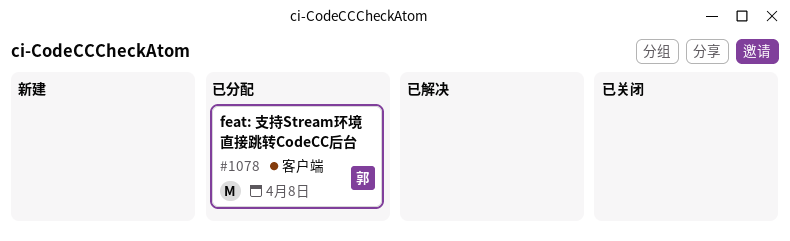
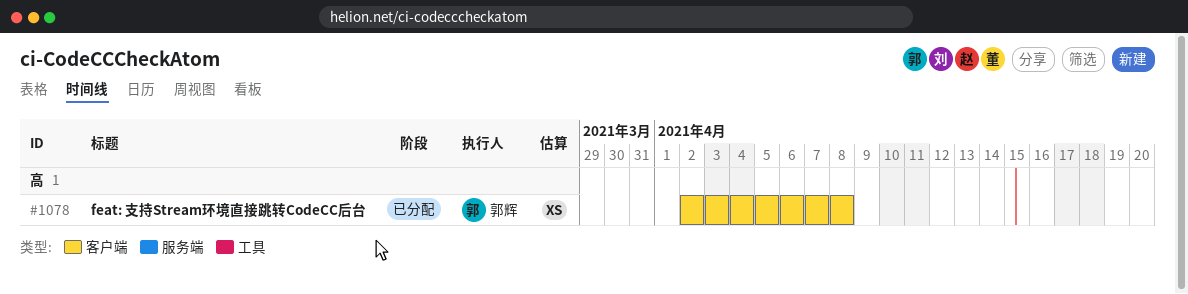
#1078, estimate: M -> XS

